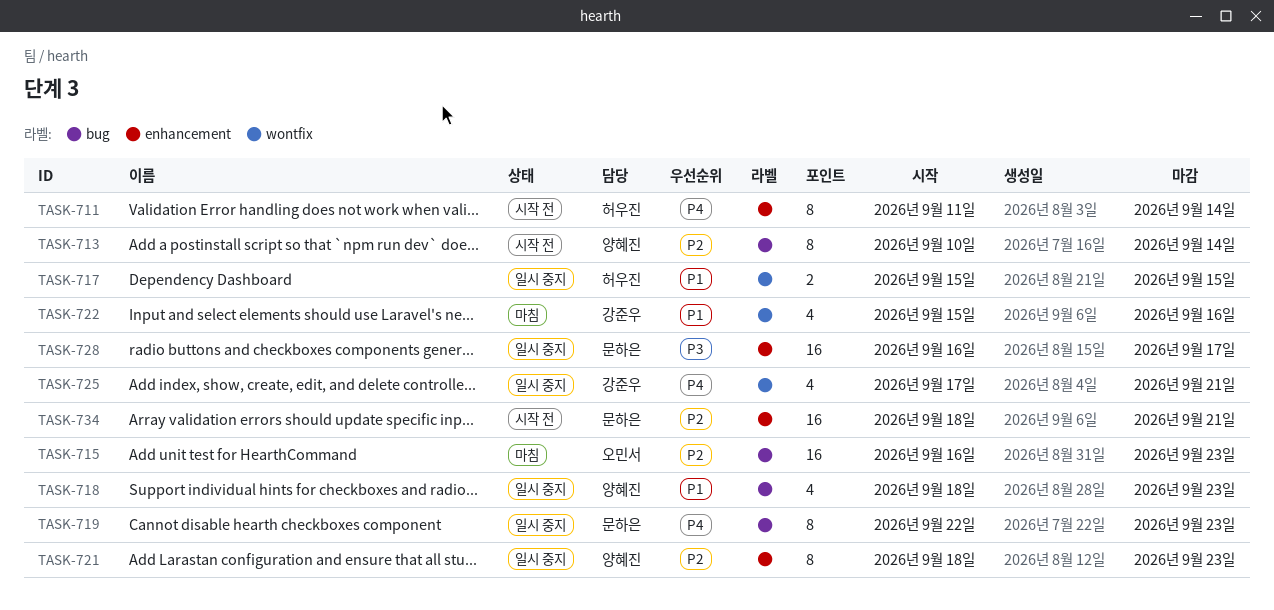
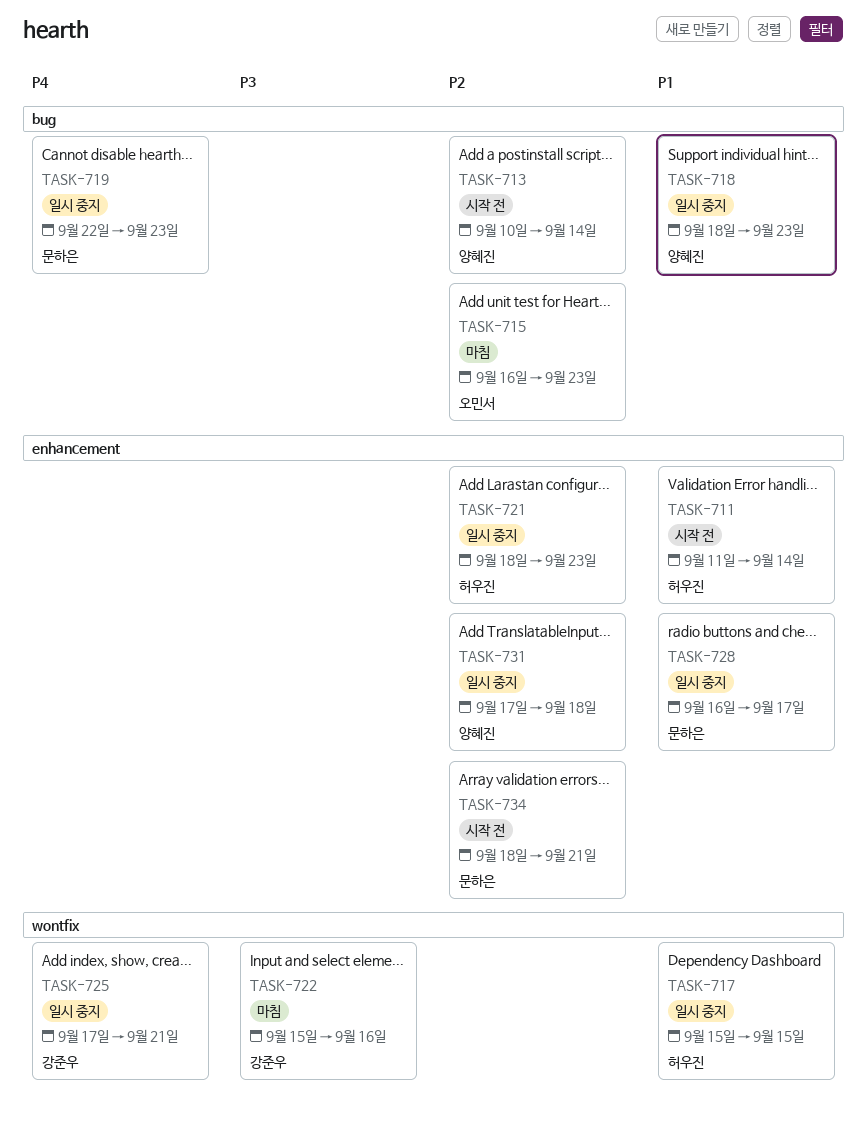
TASK-711, priority: P4 -> P1
TASK-721, owner: 양혜진 -> 허우진
TASK-722, priority: P1 -> P3
TASK-728, priority: P3 -> P1
TASK-731: none -> present

